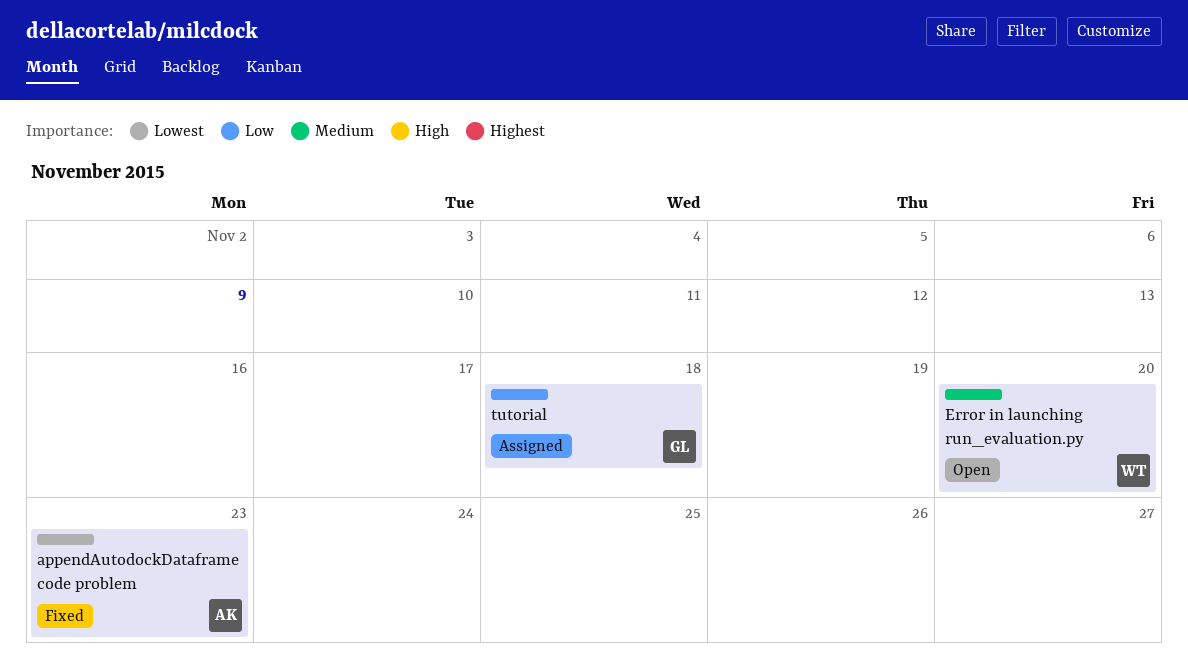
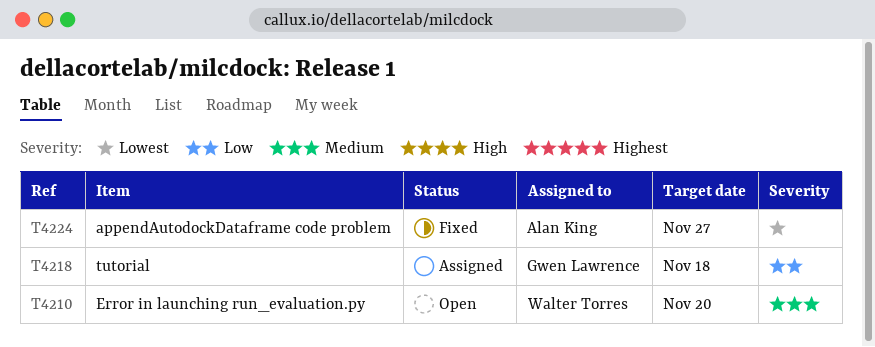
appendAutodockDataframe code problem, due: Nov 23 -> Nov 27

